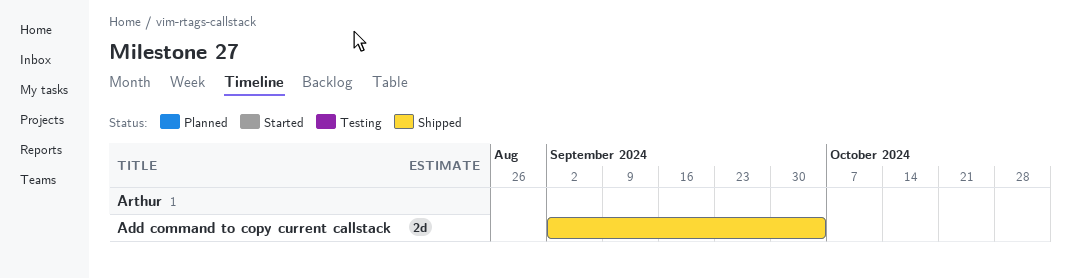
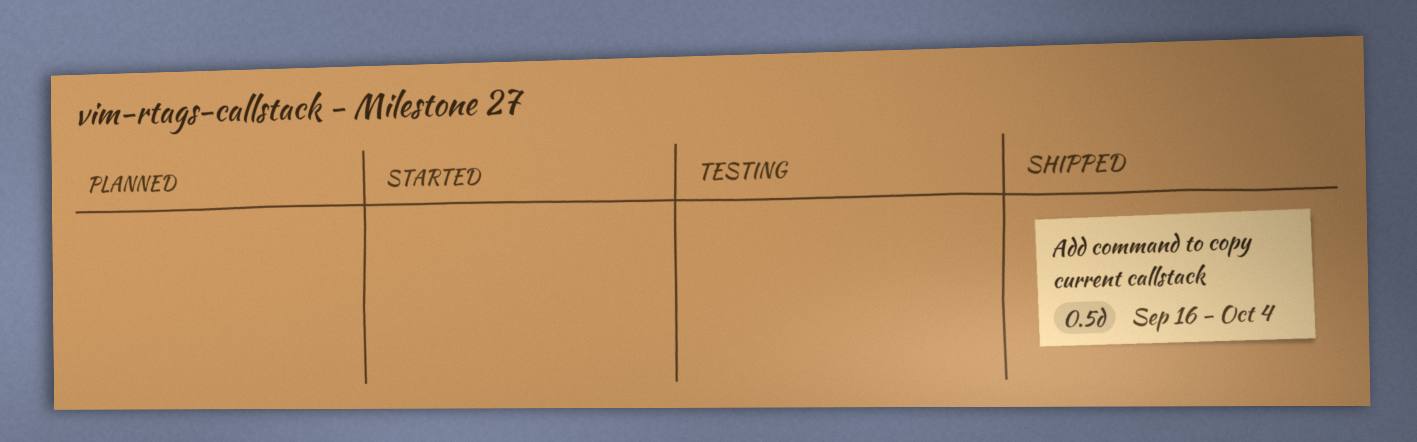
Add command to copy current callstack, estimate: 2d -> 0.5d
Add command to copy current callstack, start: Sep 2 -> Sep 16

